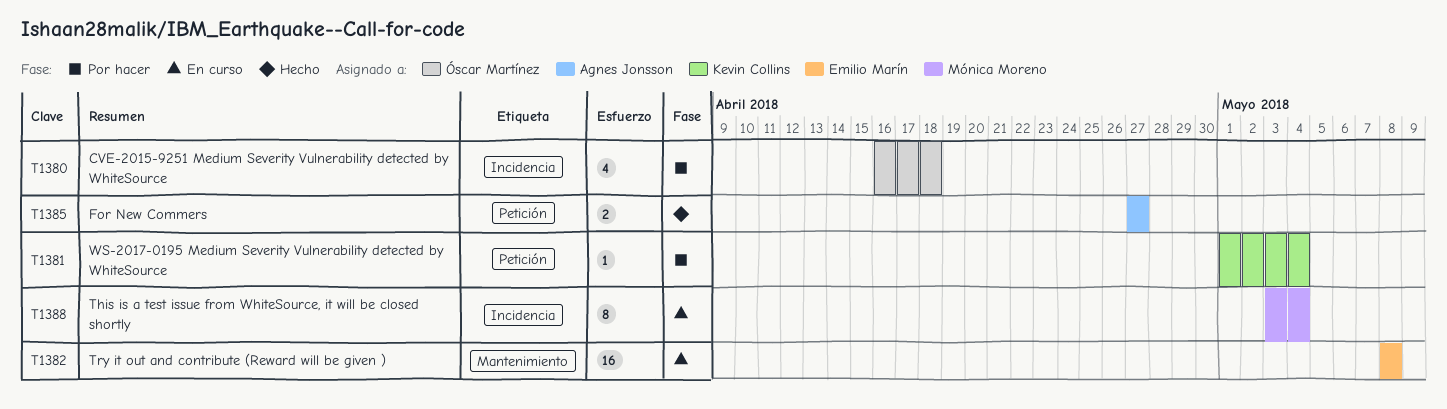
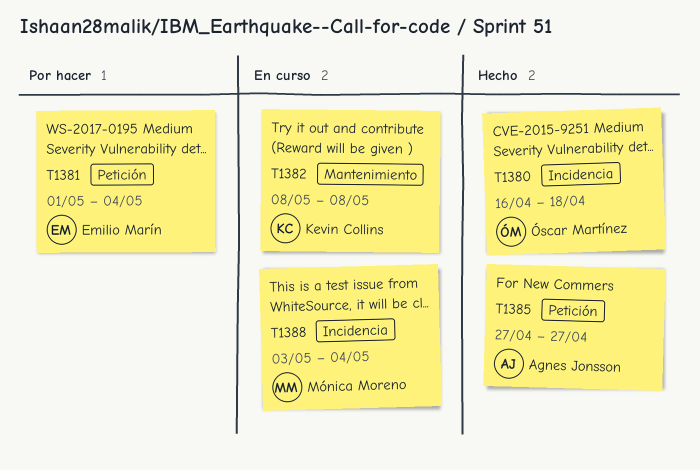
T1380, status: Por hacer -> Hecho
T1381, owner: Kevin Collins -> Emilio Marín
T1382, owner: Emilio Marín -> Kevin Collins

